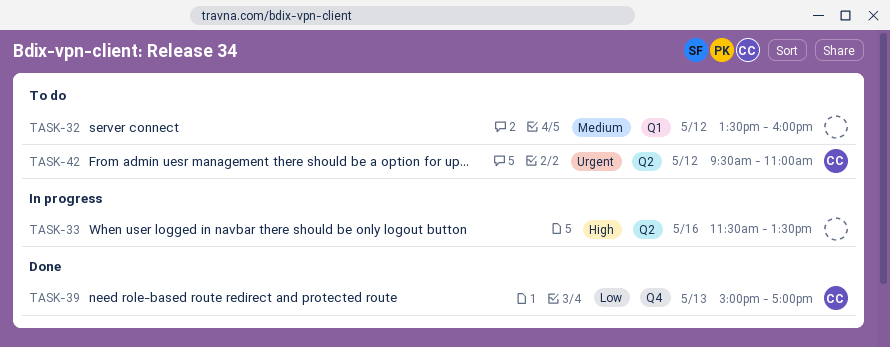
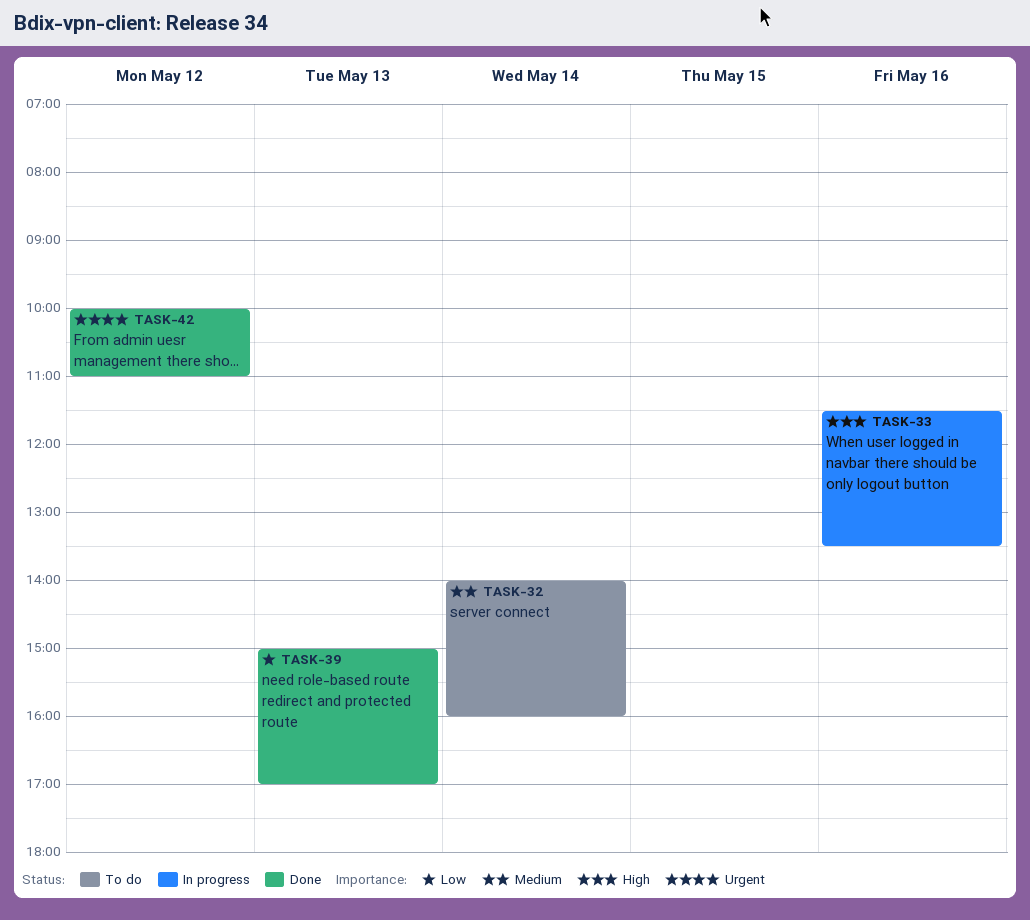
TASK-32, day: May 12 -> May 14
TASK-32, begins: 13:30 -> 14:00
TASK-42, status: To do -> Done
TASK-42, begins: 09:30 -> 10:00

